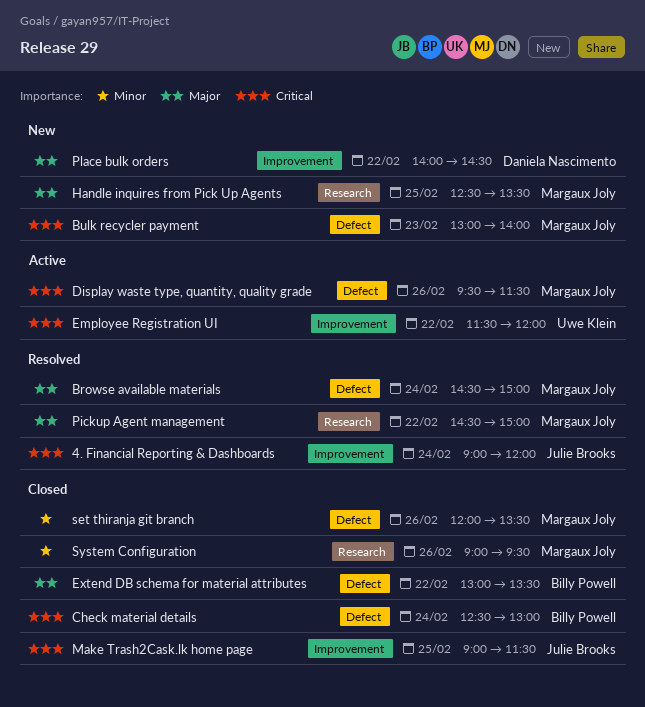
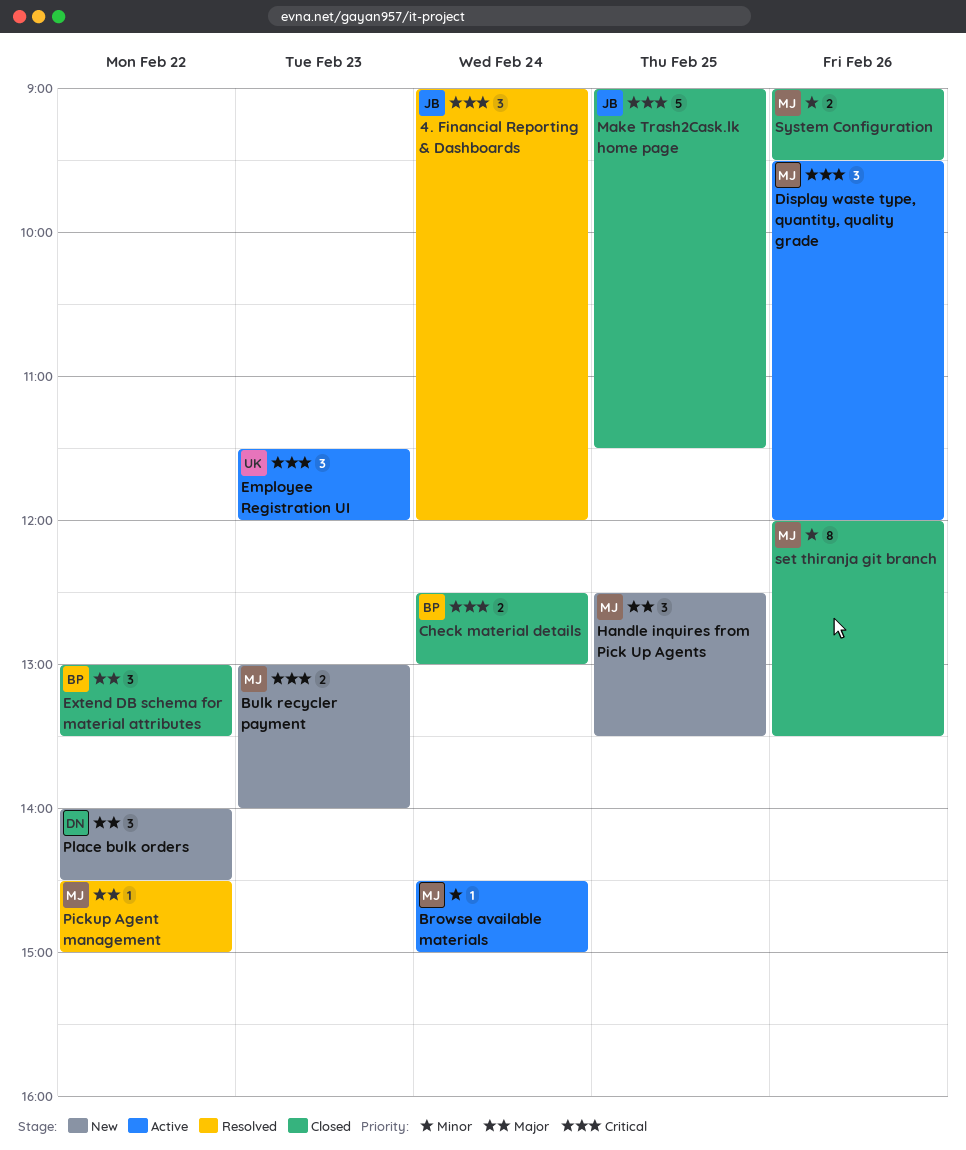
Browse available materials, status: Resolved -> Active
Browse available materials, priority: Major -> Minor
Display waste type, quantity, quality grade, ends: 11:30 -> 12:00
Employee Registration UI, day: Feb 22 -> Feb 23

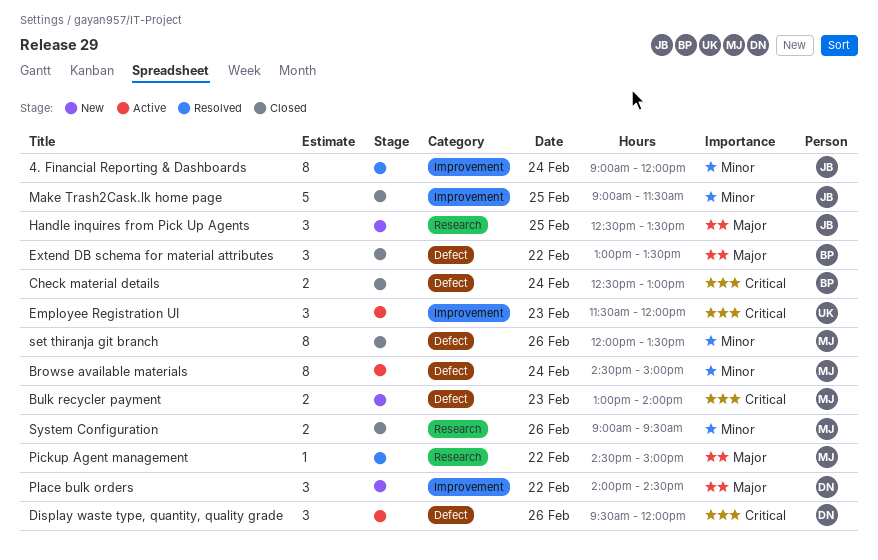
4. Financial Reporting & Dashboards, priority: Critical -> Minor
4. Financial Reporting & Dashboards, estimate: 3 -> 8
Browse available materials, estimate: 1 -> 8
Display waste type, quantity, quality grade, owner: MJ -> DN
Handle inquires from Pick Up Agents, owner: MJ -> JB
Make Trash2Cask.lk home page, priority: Critical -> Minor

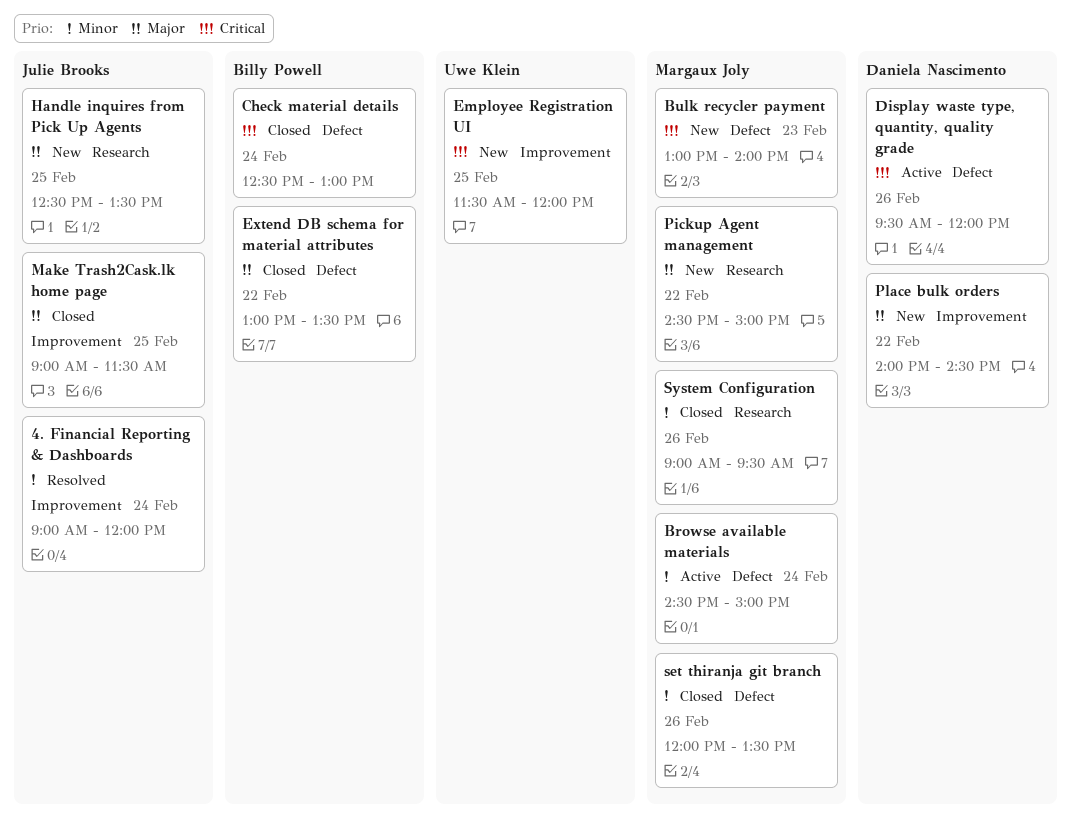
Employee Registration UI, status: Active -> New
Employee Registration UI, day: Feb 23 -> Feb 25
Make Trash2Cask.lk home page, priority: Minor -> Major
Pickup Agent management, status: Resolved -> New

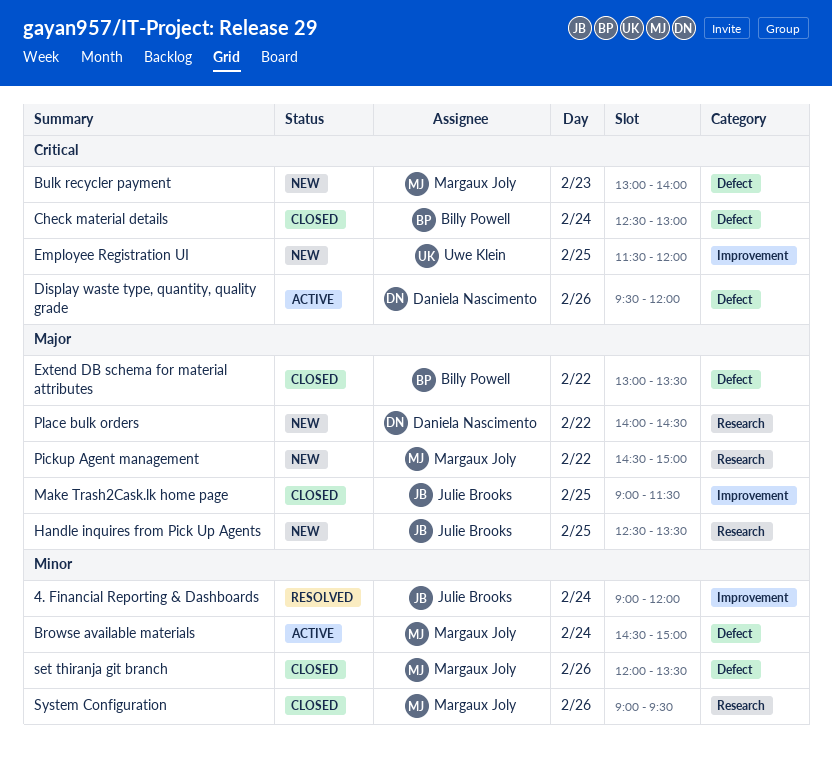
Place bulk orders, label: Improvement -> Research

